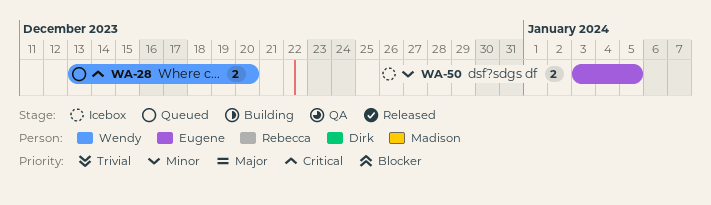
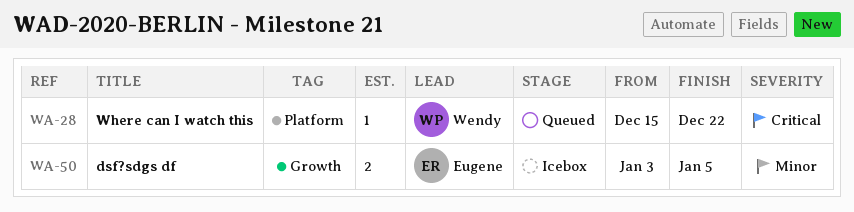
WA-28, estimate: 2 -> 1
WA-28, start: Dec 13 -> Dec 15
WA-28, due: Dec 20 -> Dec 22

